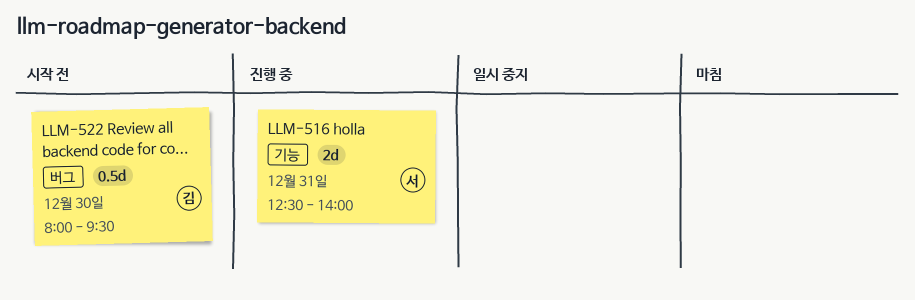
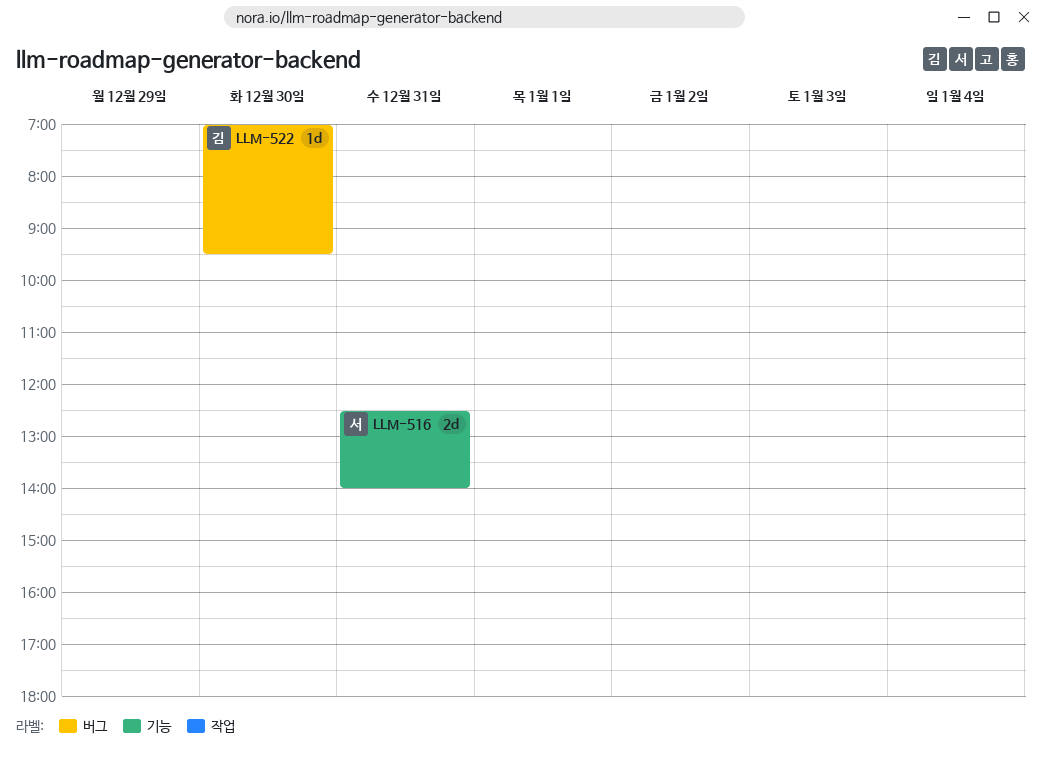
LLM-522, estimate: 0.5d -> 1d
LLM-522, begins: 08:00 -> 07:00

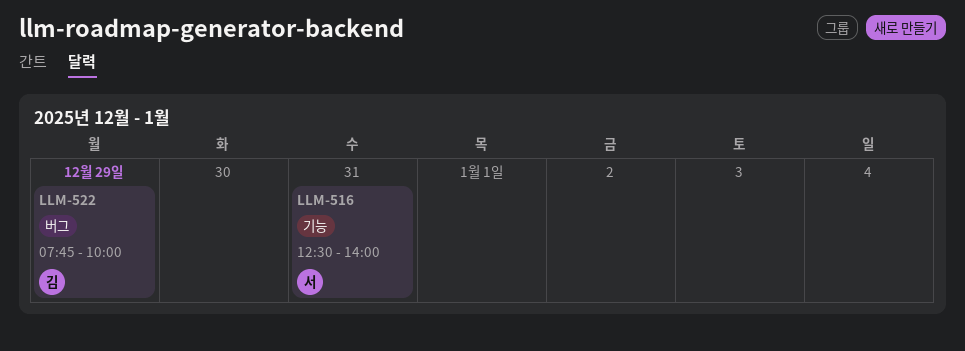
LLM-522, day: Dec 30 -> Dec 29
LLM-522, begins: 07:00 -> 07:45
LLM-522, ends: 09:30 -> 10:00

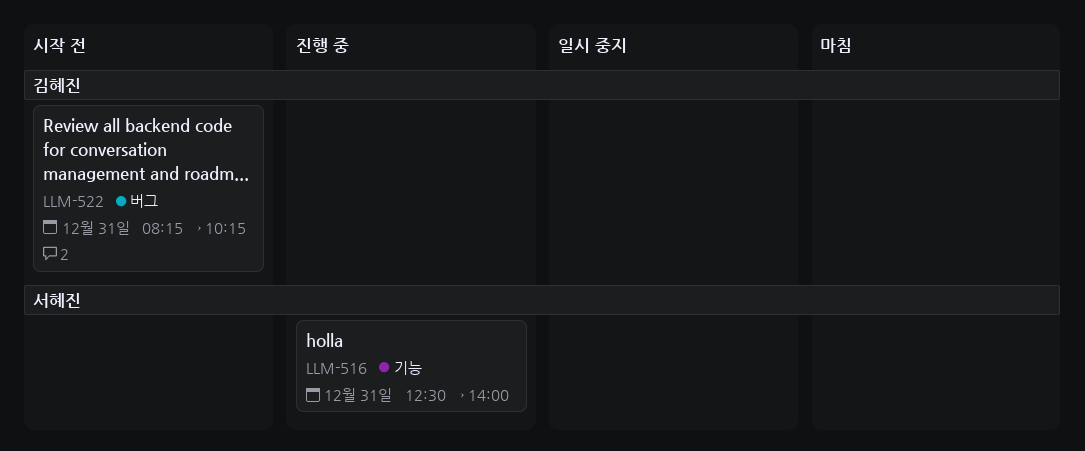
LLM-522, day: Dec 29 -> Dec 31
LLM-522, begins: 07:45 -> 08:15
LLM-522, ends: 10:00 -> 10:15

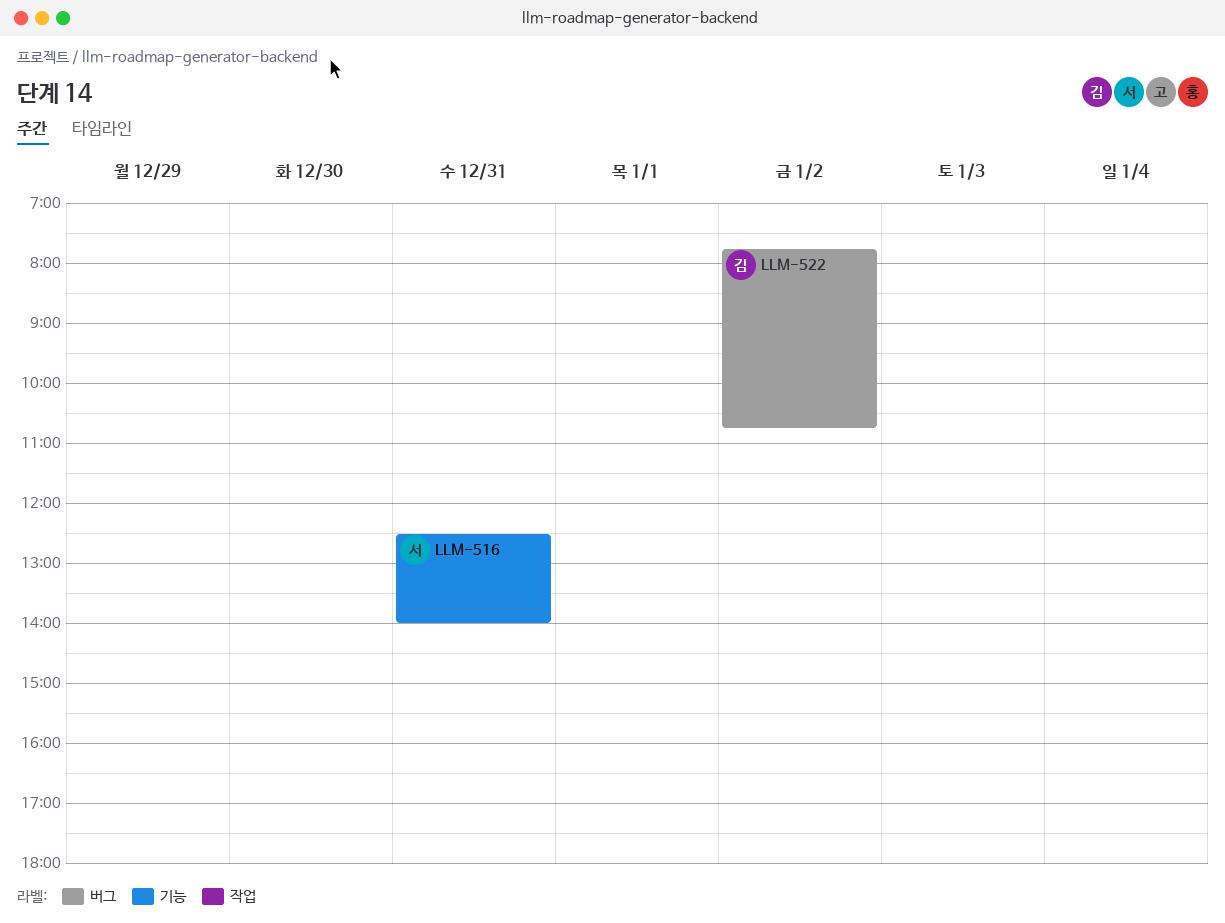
LLM-522, day: Dec 31 -> Jan 2
LLM-522, begins: 08:15 -> 07:45
LLM-522, ends: 10:15 -> 10:45

